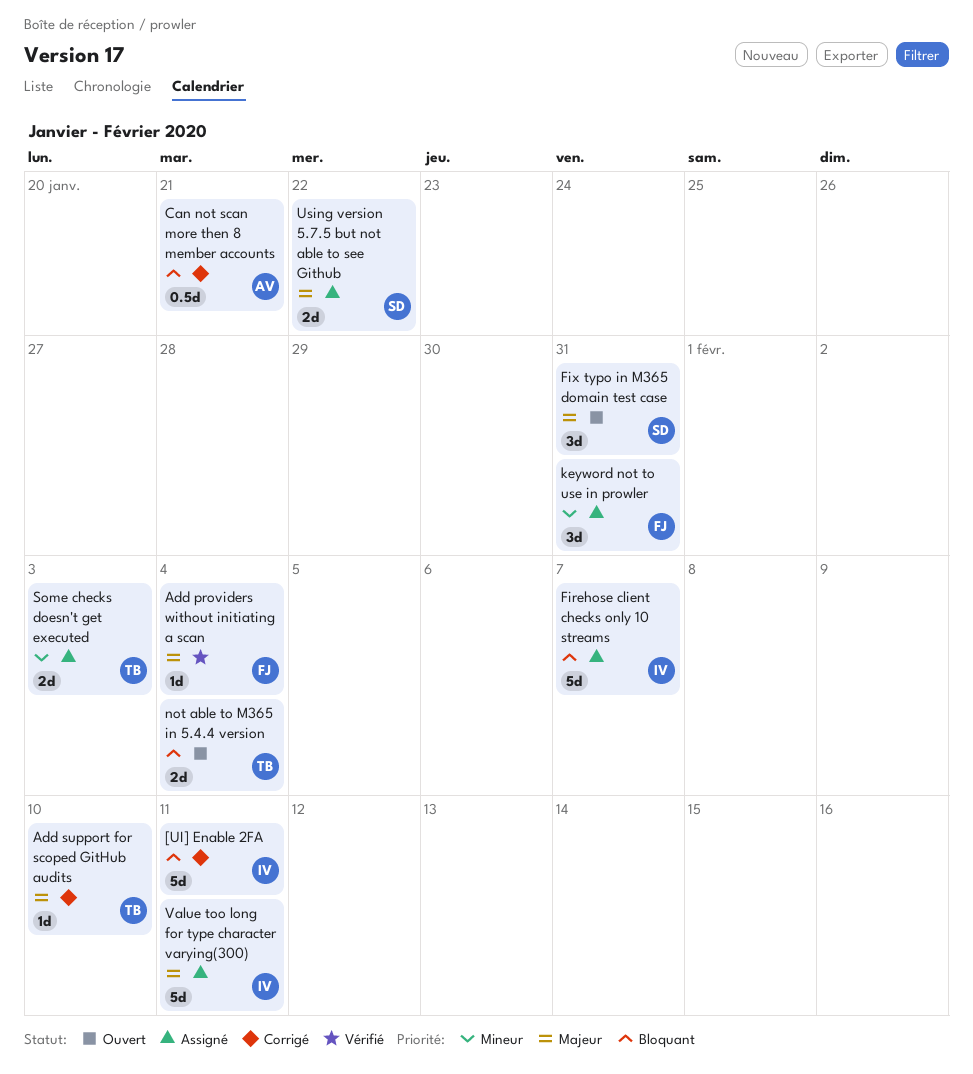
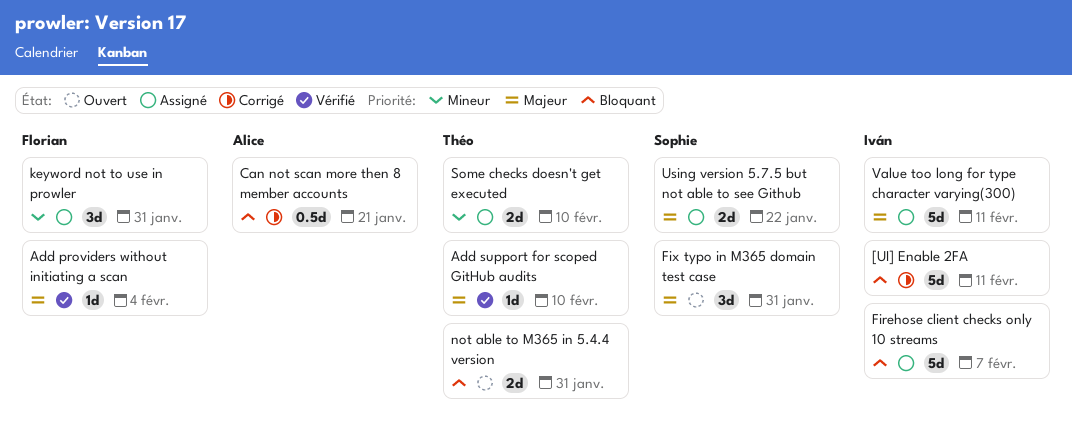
Add support for scoped GitHub audits, status: Corrigé -> Vérifié
not able to M365 in 5.4.4 version, due: Feb 4 -> Jan 31
Some checks doesn't get executed, due: Feb 3 -> Feb 10

